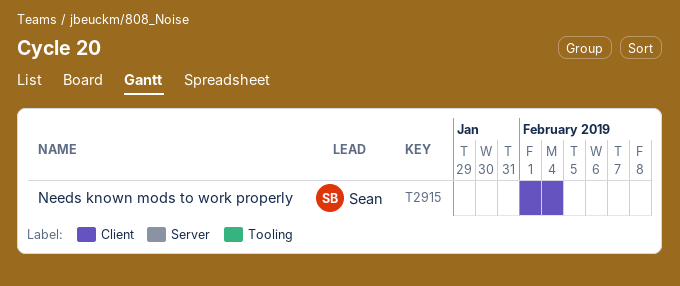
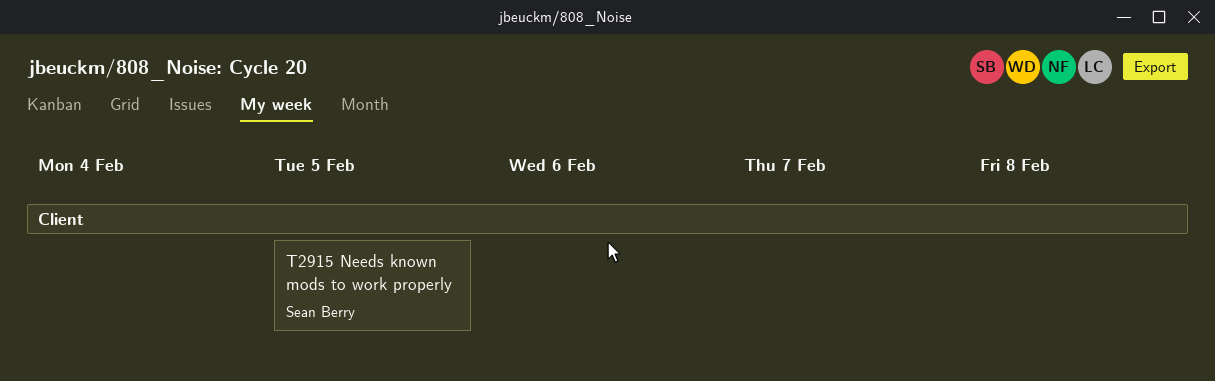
T2915, due: Feb 4 -> Feb 5

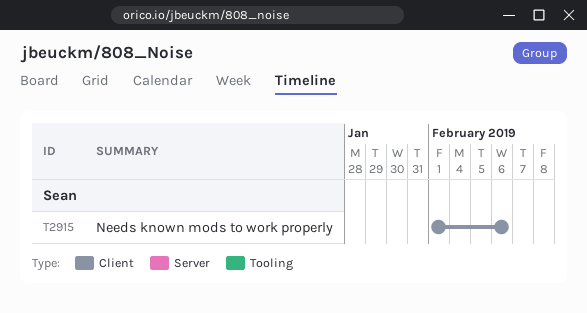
T2915, due: Feb 5 -> Feb 6

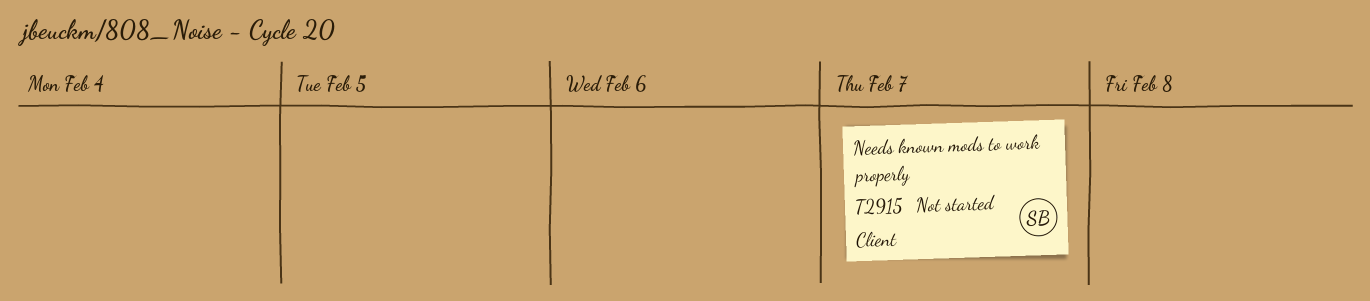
T2915, due: Feb 6 -> Feb 7

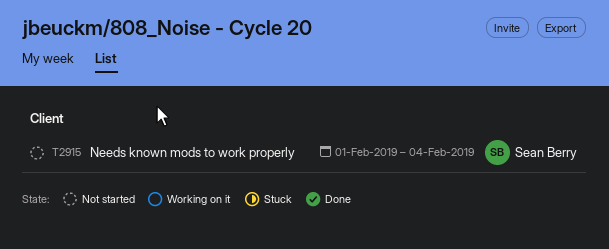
T2915, due: Feb 7 -> Feb 4

